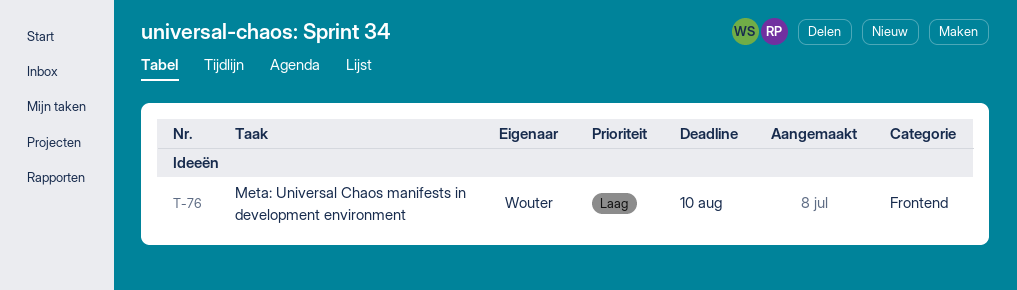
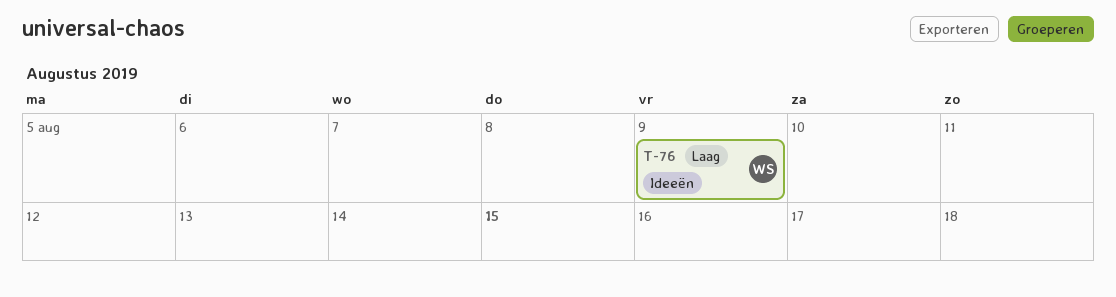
T-76, due: Aug 10 -> Aug 9

